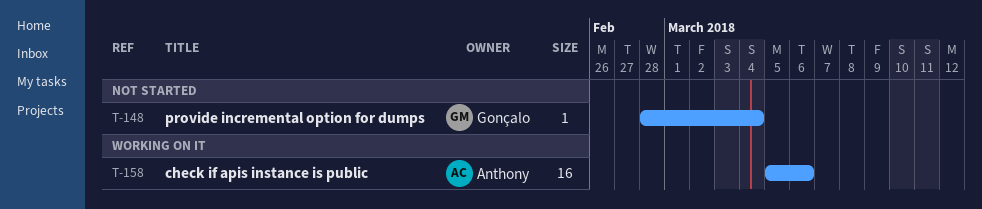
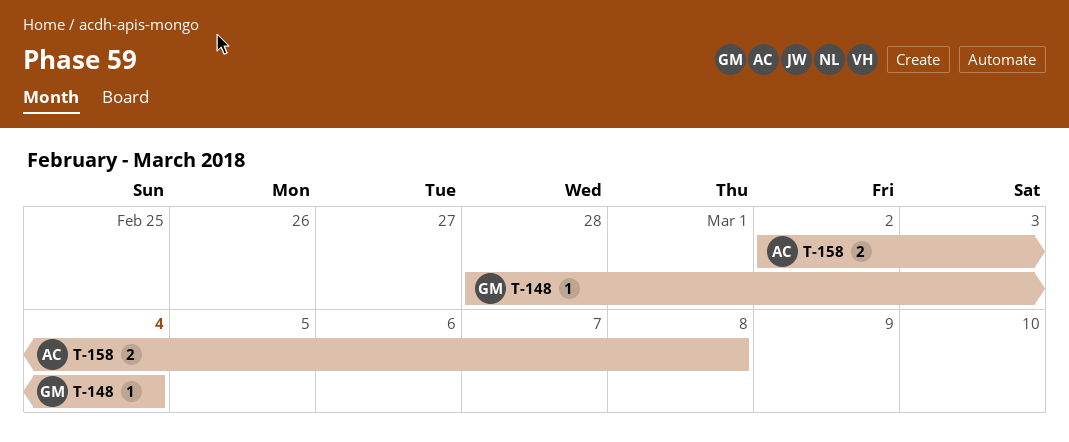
T-158, estimate: 16 -> 2
T-158, start: Mar 5 -> Mar 2
T-158, due: Mar 6 -> Mar 8

